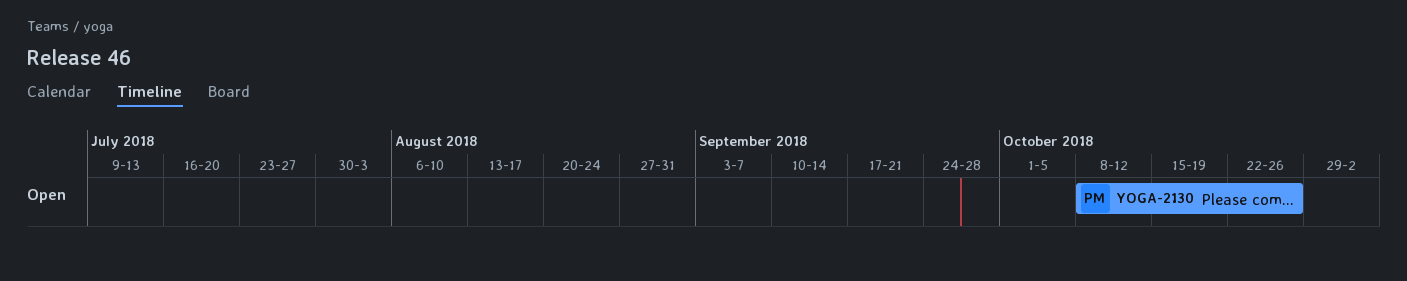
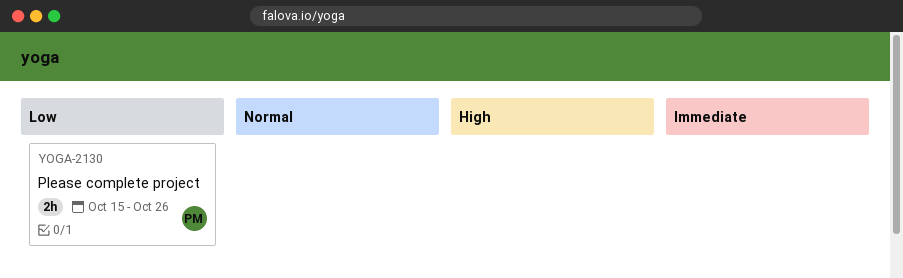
YOGA-2130, start: Oct 8 -> Oct 15

